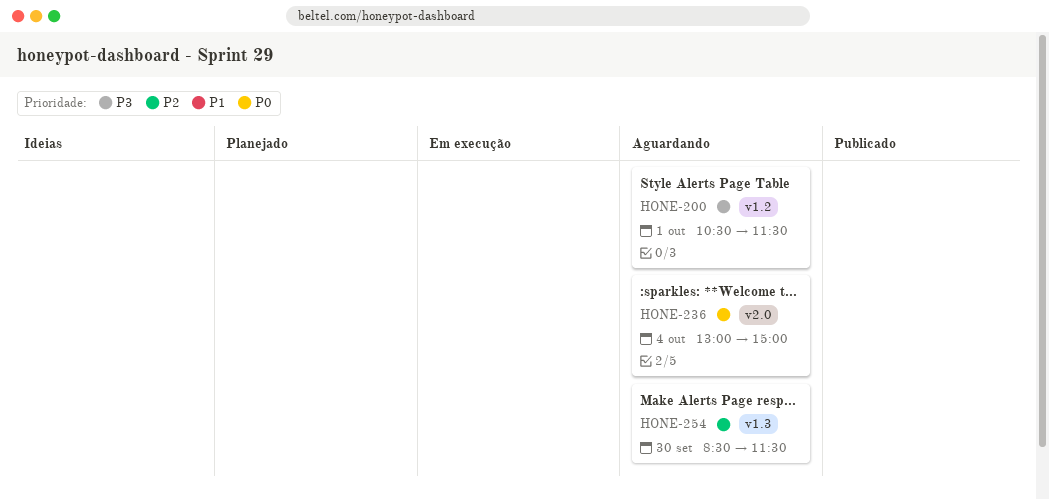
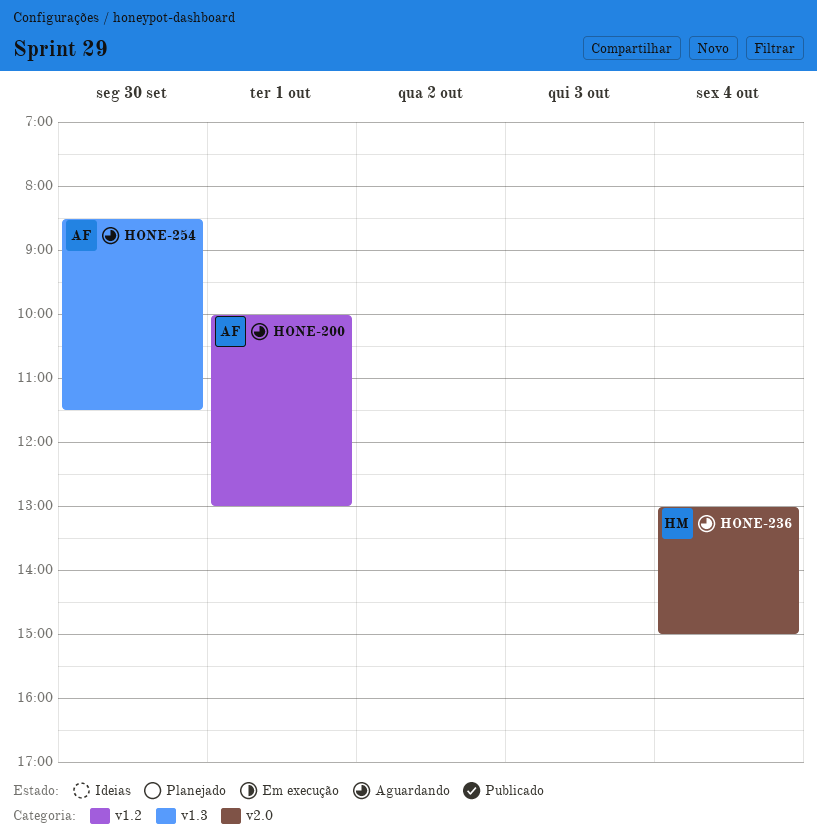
HONE-200, begins: 10:30 -> 10:00
HONE-200, ends: 11:30 -> 13:00

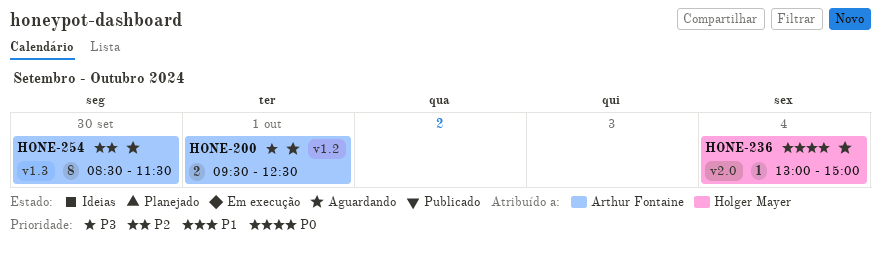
HONE-200, begins: 10:00 -> 09:30
HONE-200, ends: 13:00 -> 12:30

